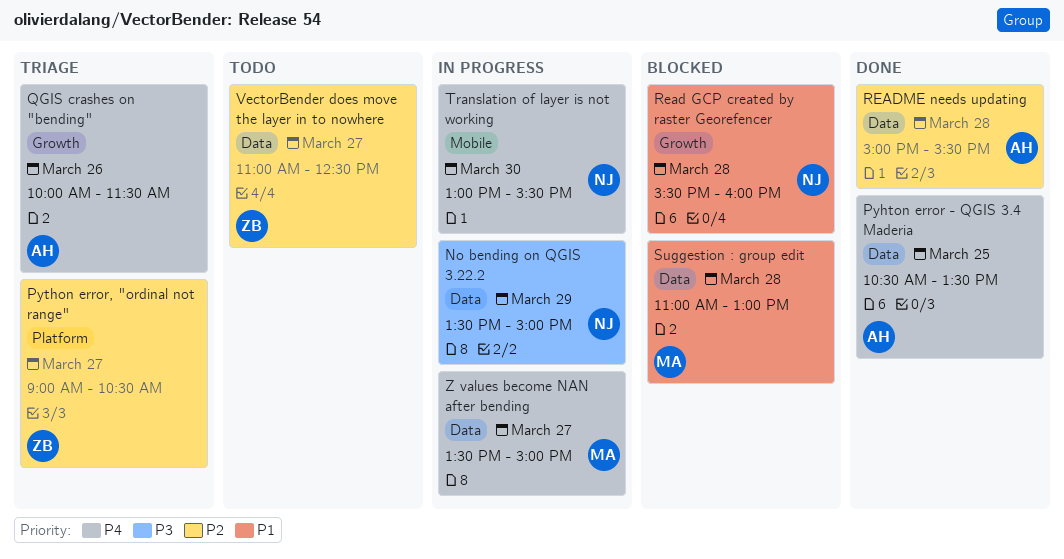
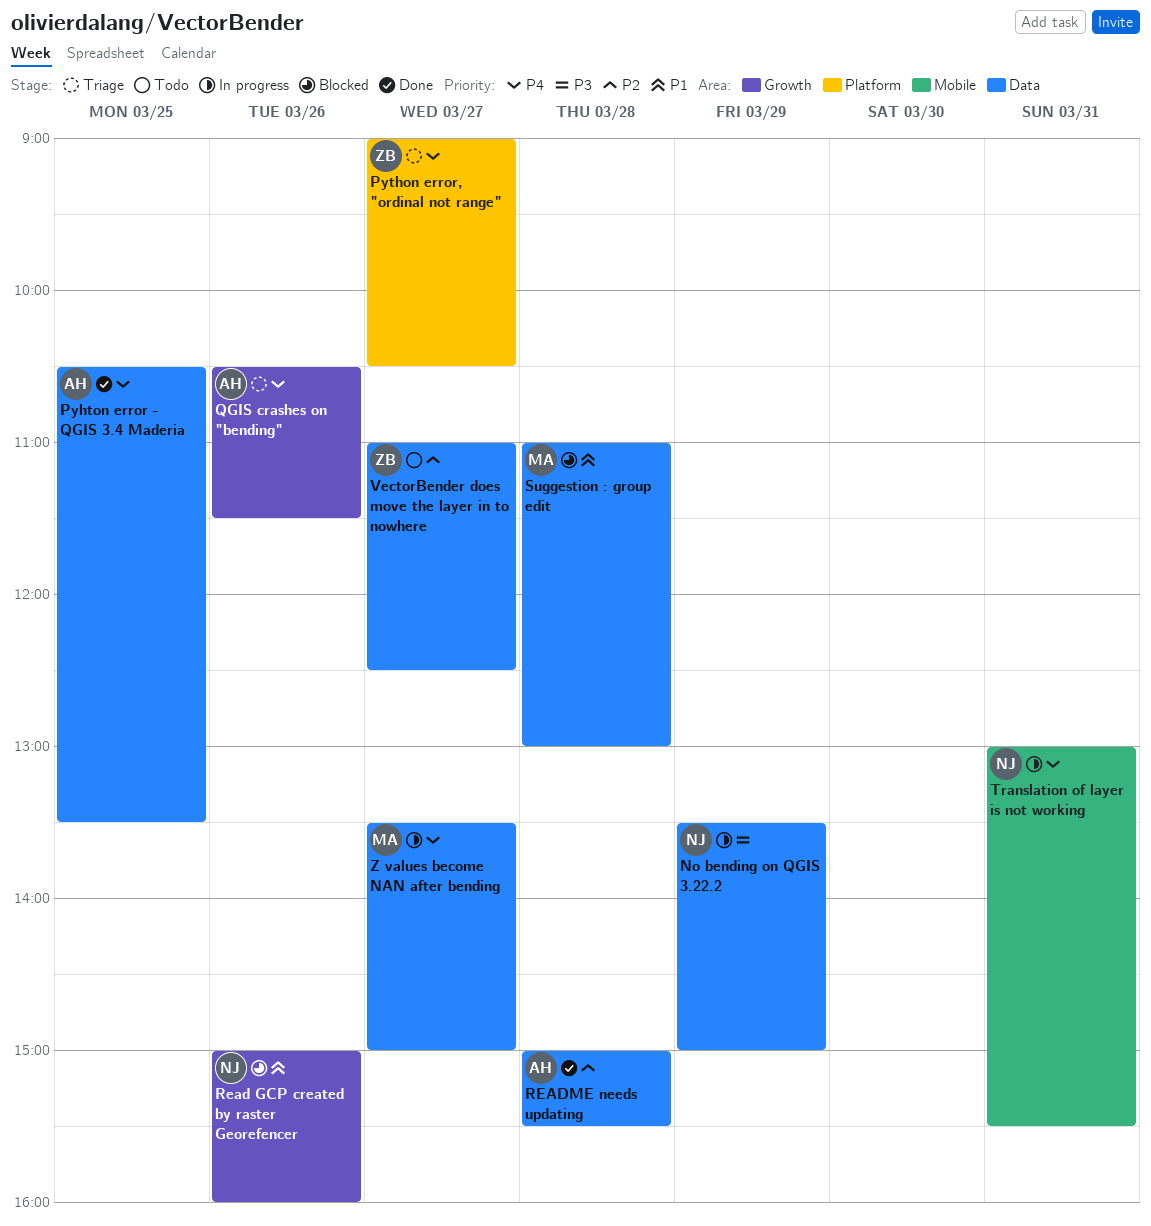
Python error, "ordinal not range", priority: P2 -> P4
QGIS crashes on "bending", begins: 10:00 -> 10:30
Read GCP created by raster Georefencer, day: Mar 28 -> Mar 26
Read GCP created by raster Georefencer, begins: 15:30 -> 15:00
Translation of layer is not working, day: Mar 30 -> Mar 31

